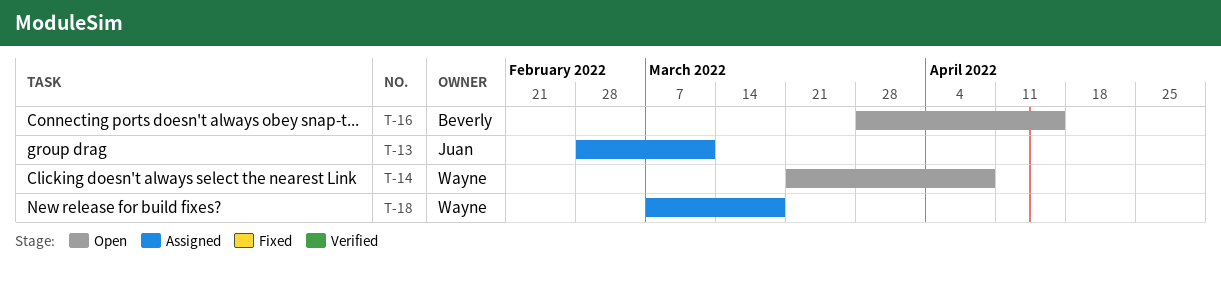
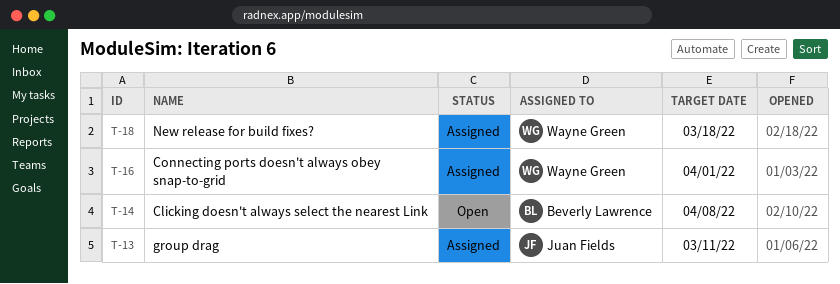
T-14, owner: Wayne Green -> Beverly Lawrence
T-16, status: Open -> Assigned
T-16, owner: Beverly Lawrence -> Wayne Green
T-16, due: Apr 15 -> Apr 1

